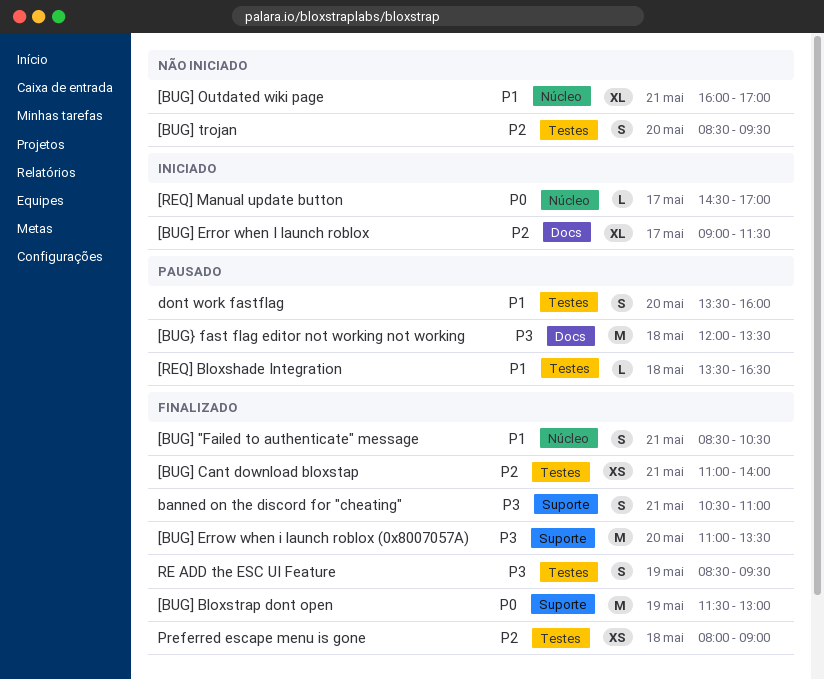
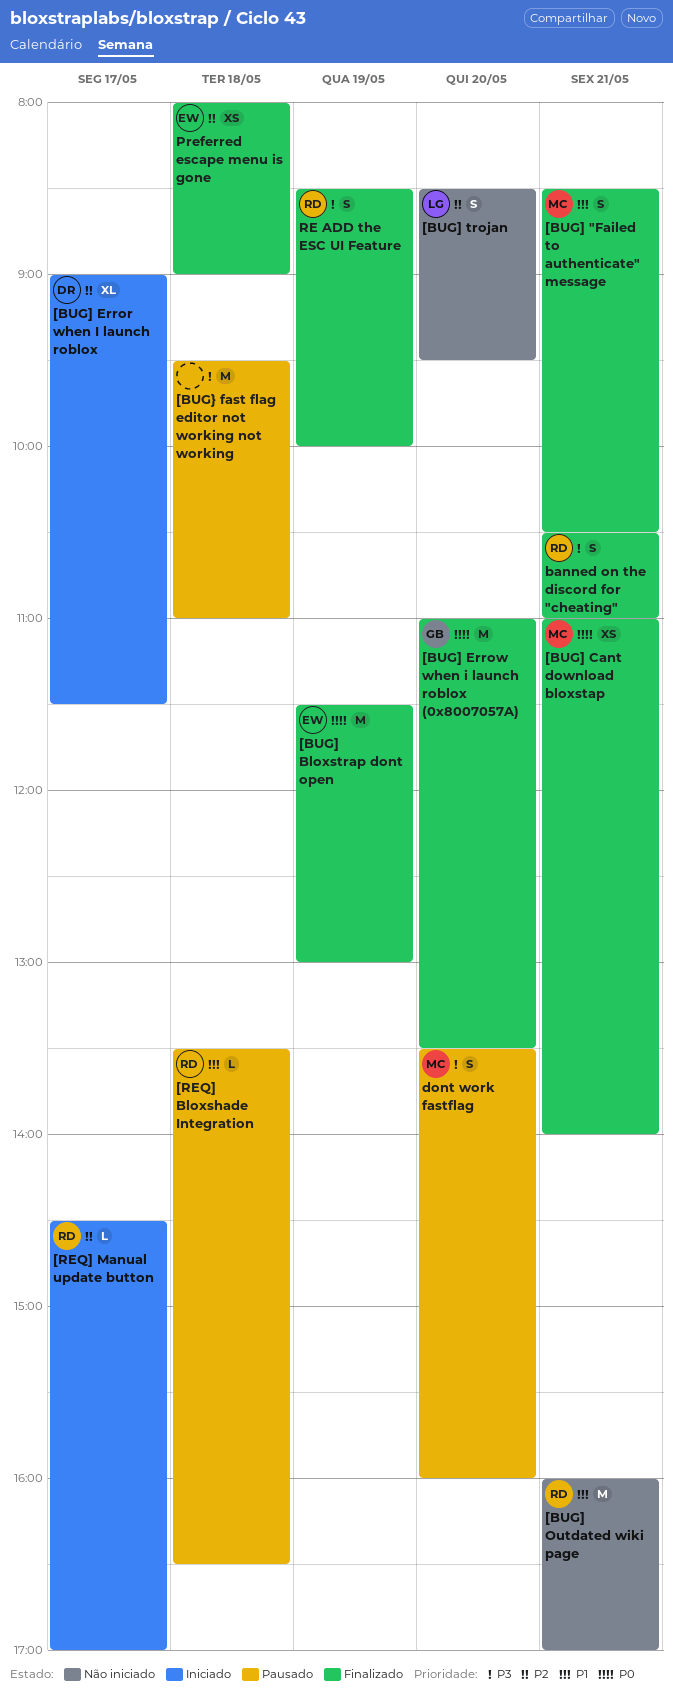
[BUG] Cant download bloxstap, priority: P2 -> P0
[BUG] Errow when i launch roblox (0x8007057A), priority: P3 -> P0
[BUG] Outdated wiki page, estimate: XL -> M
[BUG} fast flag editor not working not working, begins: 12:00 -> 09:30
[BUG} fast flag editor not working not working, ends: 13:30 -> 11:00
[REQ] Manual update button, priority: P0 -> P2
dont work fastflag, priority: P1 -> P3
RE ADD the ESC UI Feature, ends: 09:30 -> 10:00

